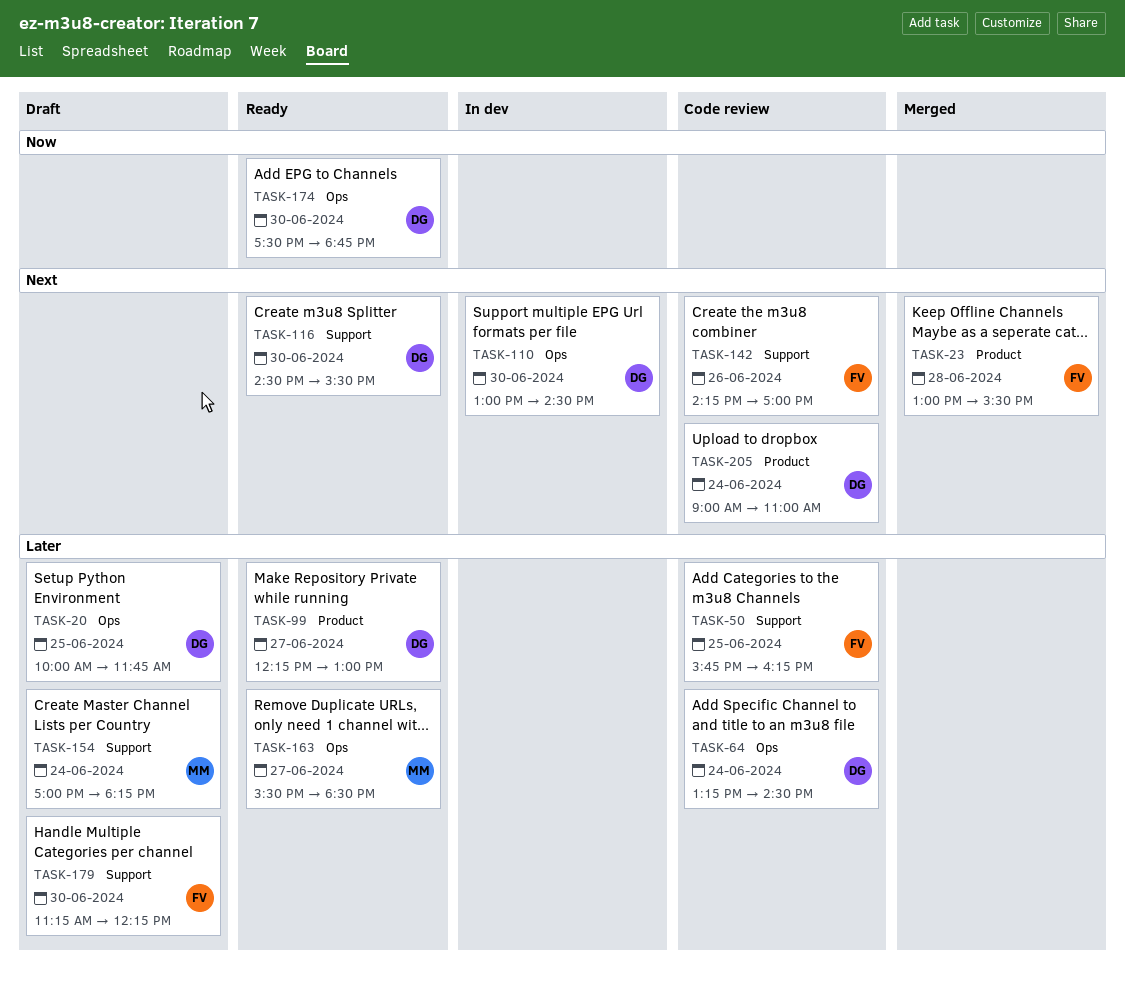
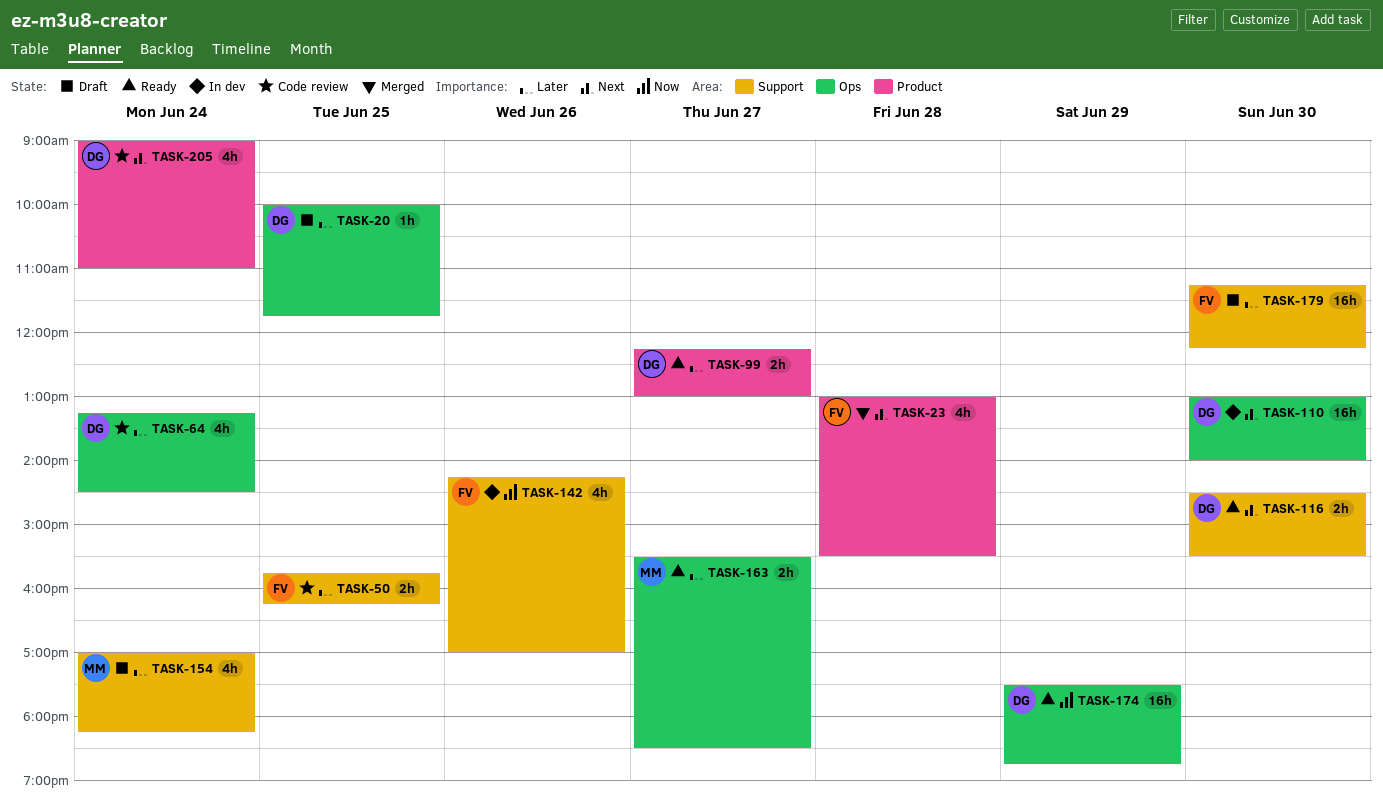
TASK-110, ends: 14:30 -> 14:00
TASK-142, status: Code review -> In dev
TASK-142, priority: Next -> Now
TASK-174, day: Jun 30 -> Jun 29

